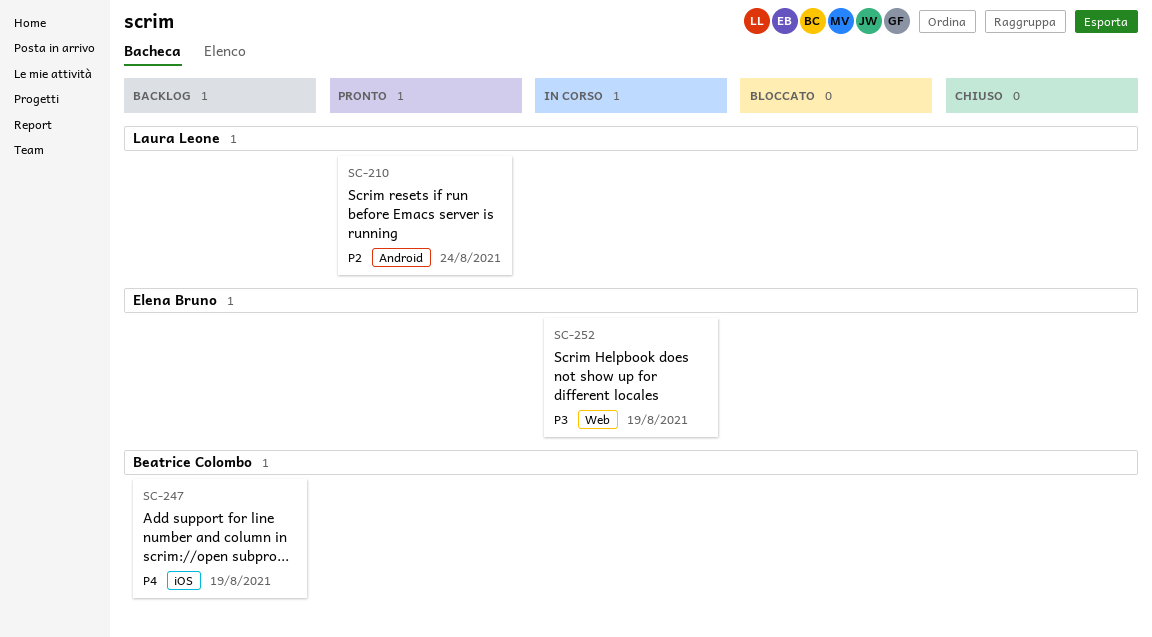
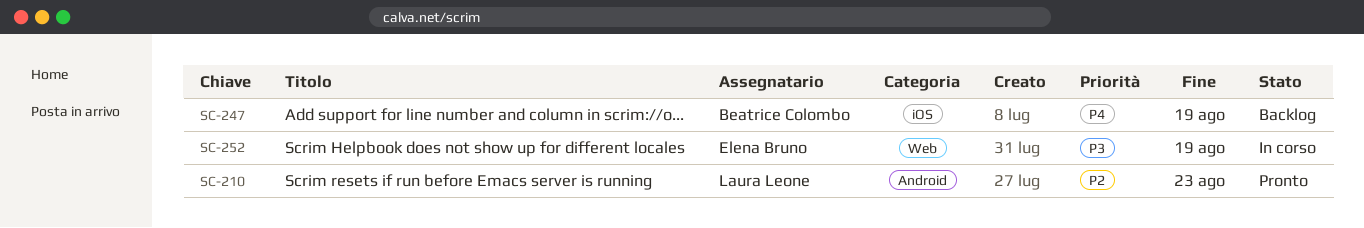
SC-210, due: Aug 24 -> Aug 23

